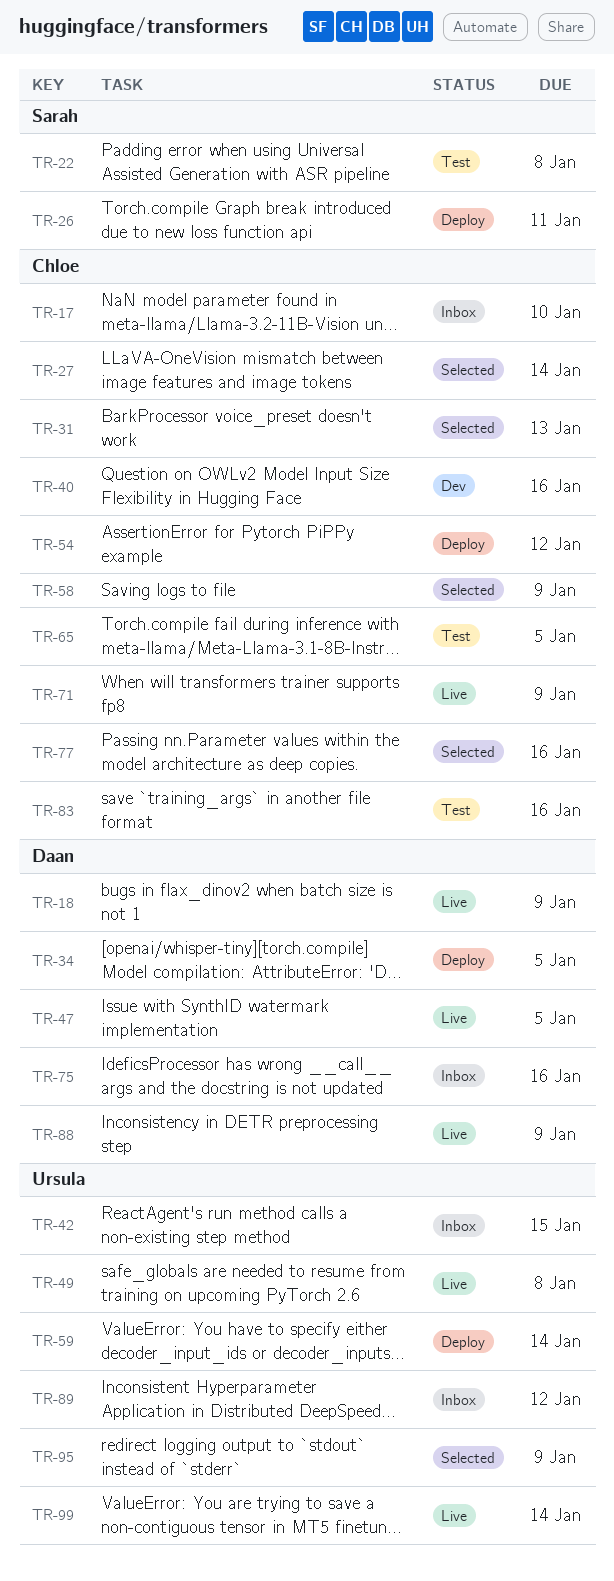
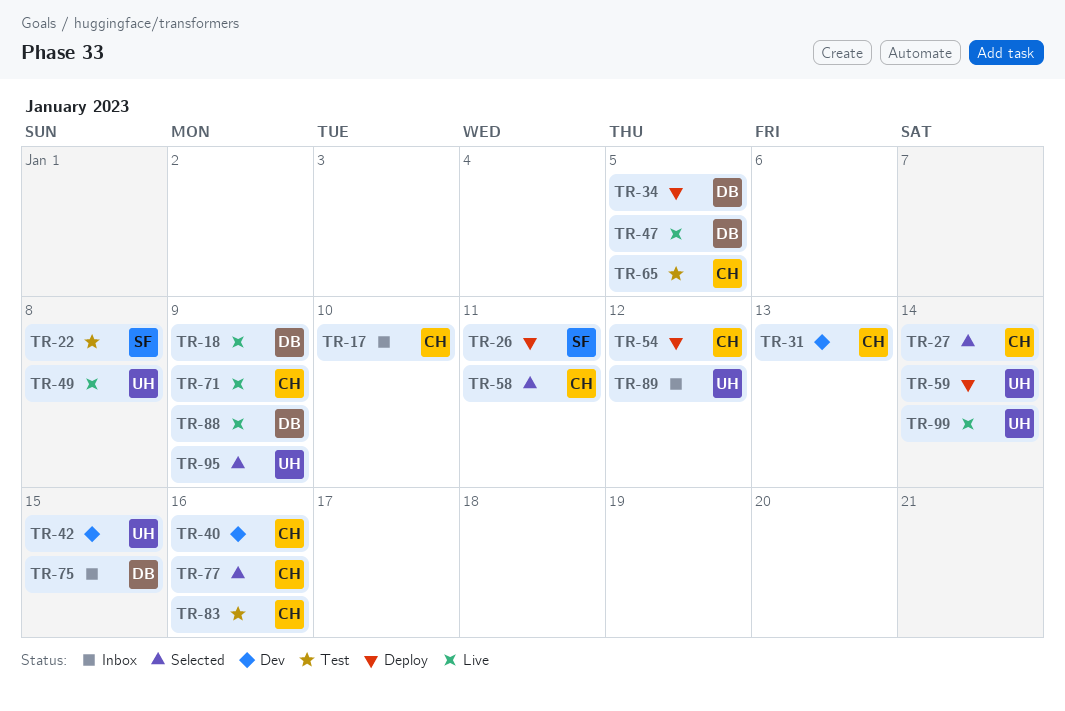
TR-31, status: Selected -> Dev
TR-42, status: Inbox -> Dev
TR-58, due: Jan 9 -> Jan 11
TR-75, due: Jan 16 -> Jan 15

